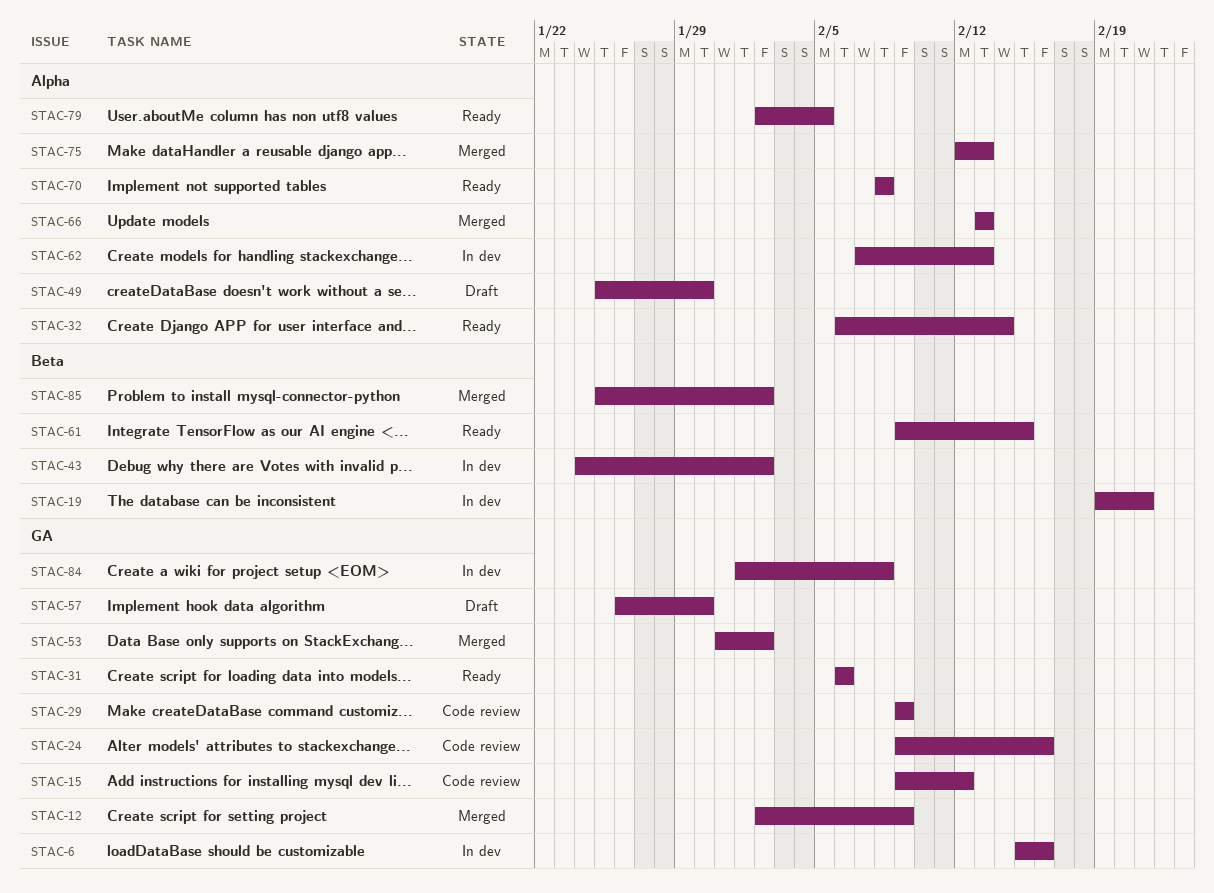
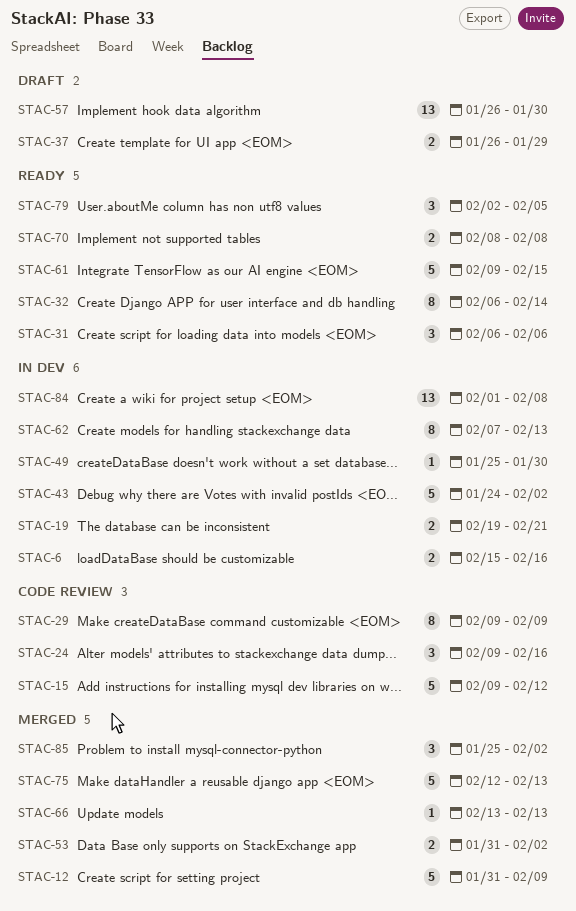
STAC-12, start: Feb 2 -> Jan 31
STAC-37: none -> present
STAC-49, status: Draft -> In dev

